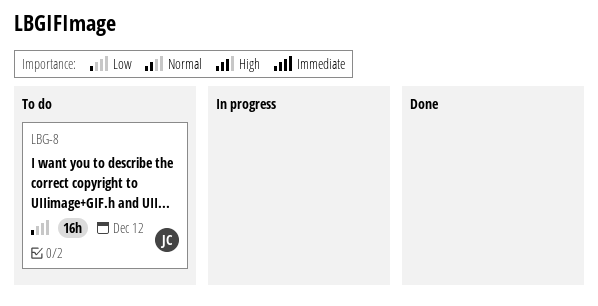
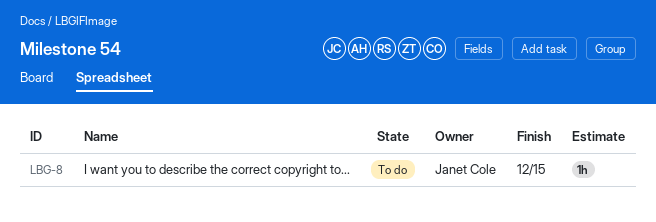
LBG-8, estimate: 16h -> 1h
LBG-8, due: Dec 12 -> Dec 15

